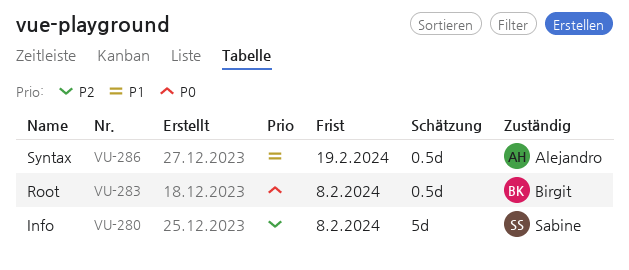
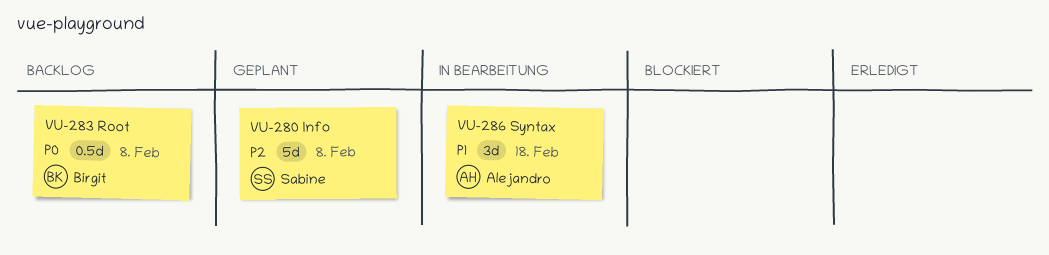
VU-286, estimate: 0.5d -> 3d
VU-286, due: Feb 19 -> Feb 18

